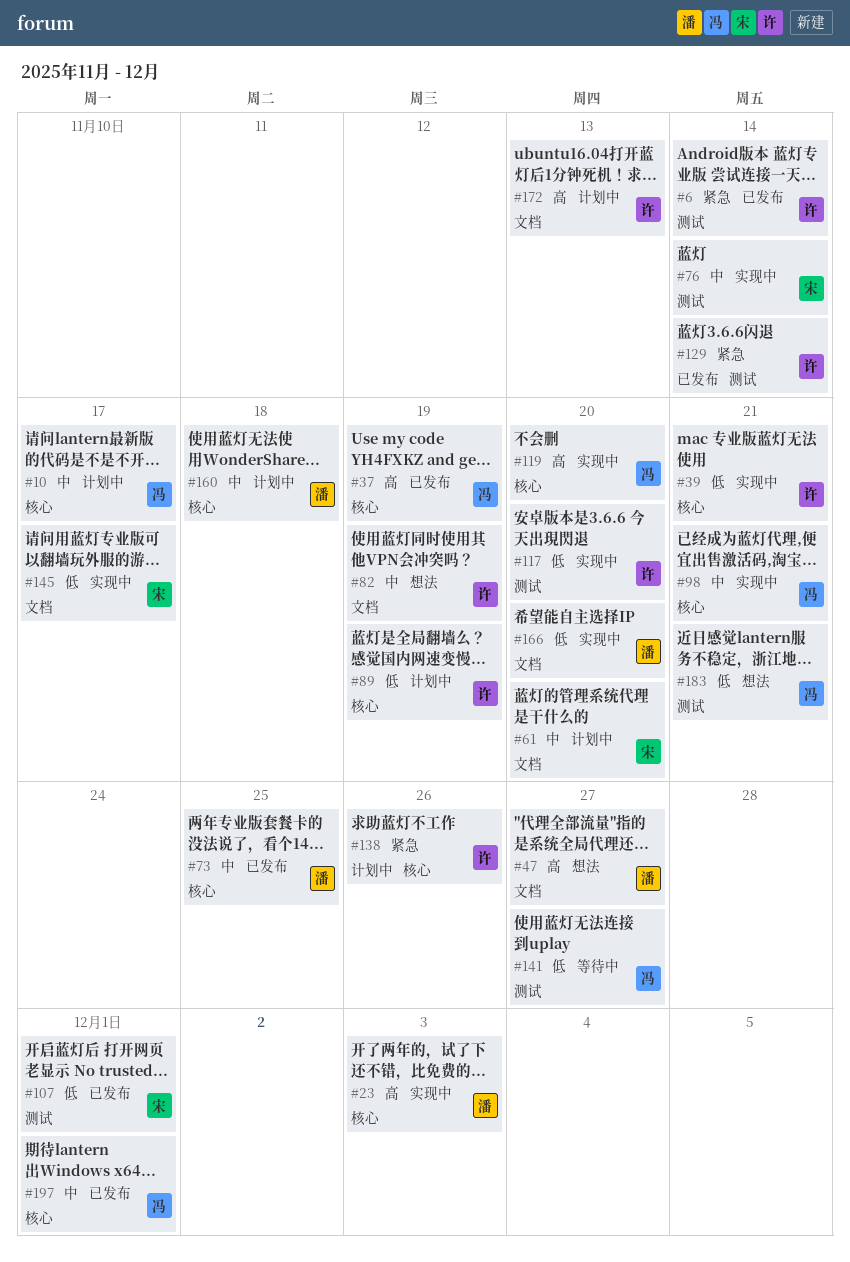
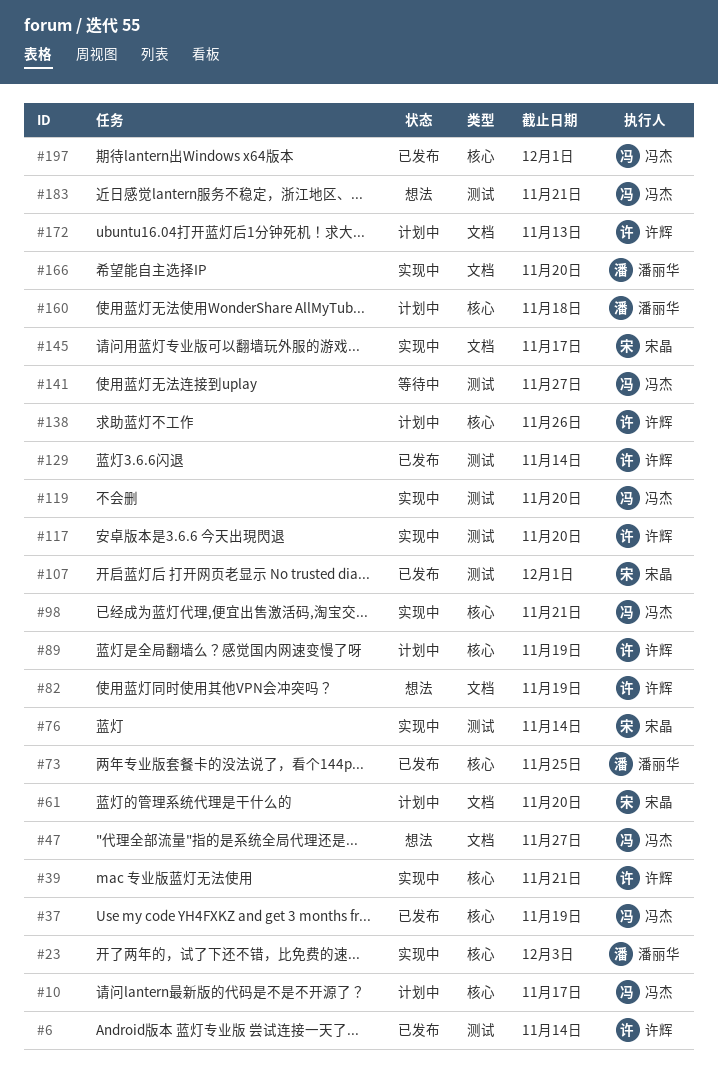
#47, owner: 潘丽华 -> 冯杰
#119, label: 核心 -> 测试

